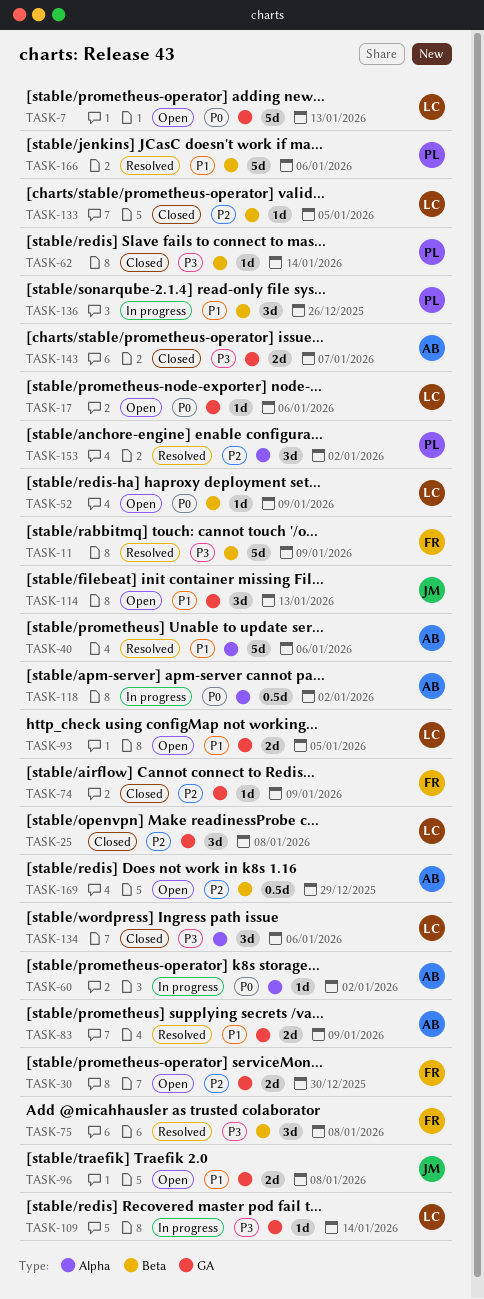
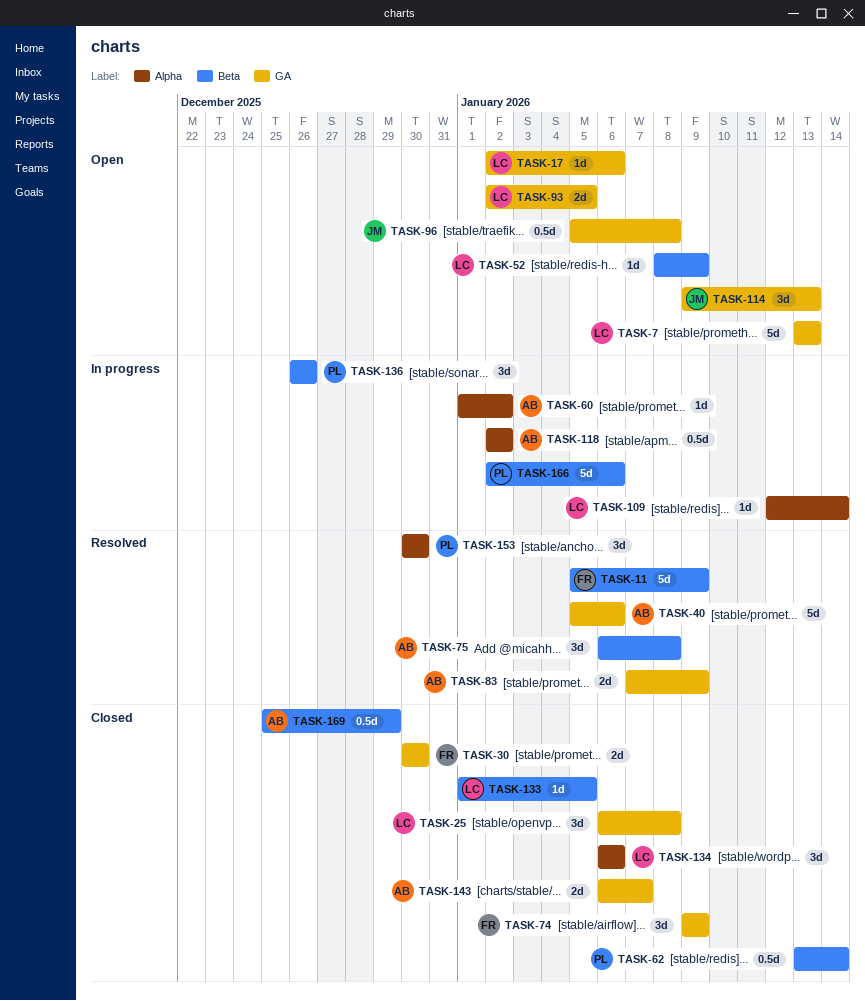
TASK-30, status: Open -> Closed
TASK-40, label: Alpha -> GA
TASK-62, estimate: 1d -> 0.5d
TASK-74, estimate: 1d -> 3d
TASK-75, owner: FR -> AB
TASK-96, estimate: 2d -> 0.5d
TASK-109, label: GA -> Alpha
TASK-153, due: Jan 2 -> Dec 30
TASK-166, status: Resolved -> In progress
TASK-169, status: Open -> Closed

